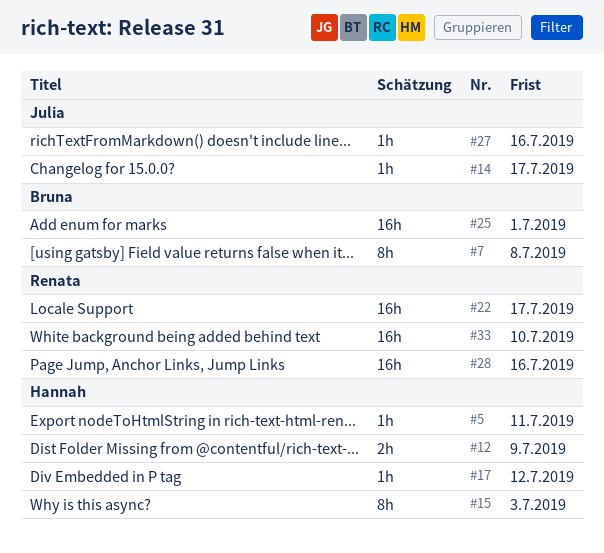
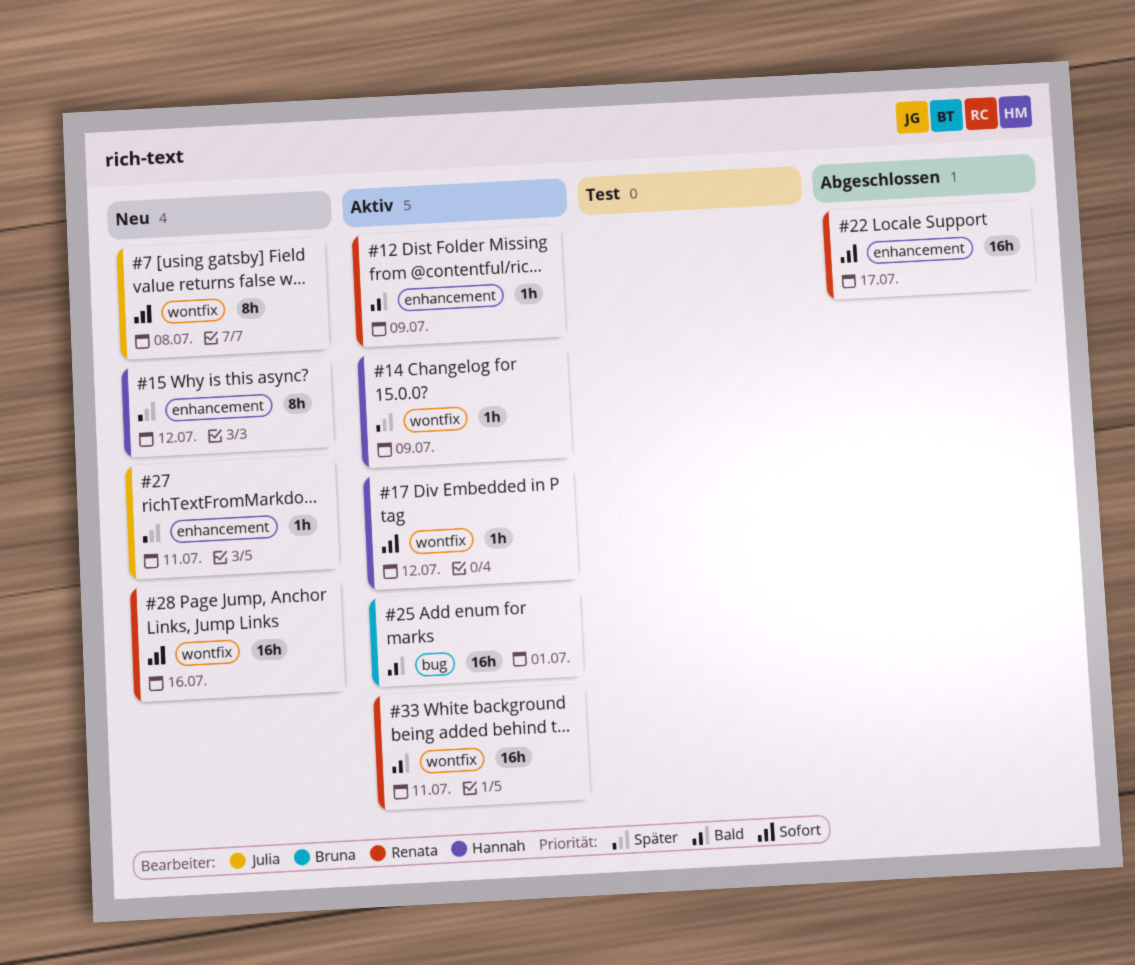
#5: present -> none
#7, owner: Bruna -> Julia
#12, owner: Hannah -> Renata
#12, estimate: 2h -> 1h
#14, owner: Julia -> Hannah
#14, due: Jul 17 -> Jul 9
#15, due: Jul 3 -> Jul 12
#27, due: Jul 16 -> Jul 11
#33, due: Jul 10 -> Jul 11

